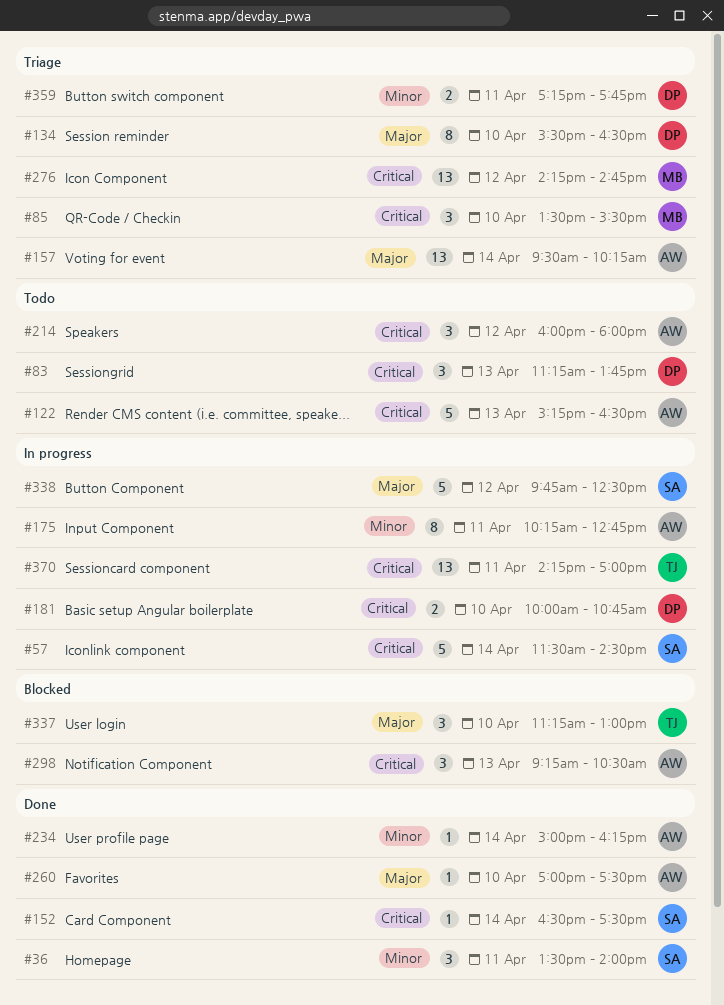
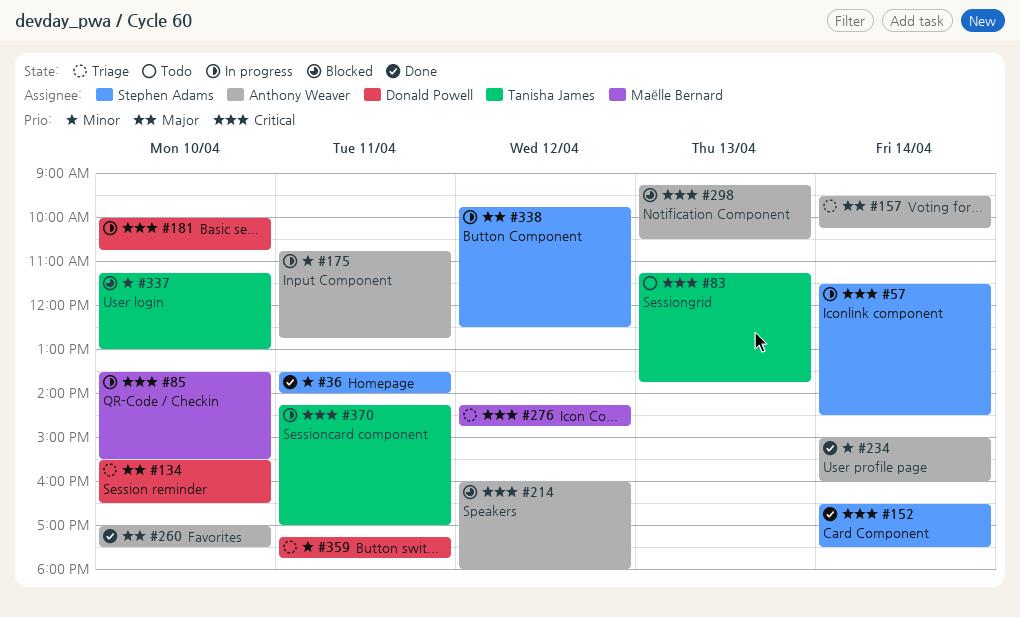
#83, owner: Donald Powell -> Tanisha James
#85, status: Triage -> In progress
#122: present -> none
#175, begins: 10:15 -> 10:45
#214, status: Todo -> Blocked
#234, ends: 16:15 -> 16:00
#337, priority: Major -> Minor

